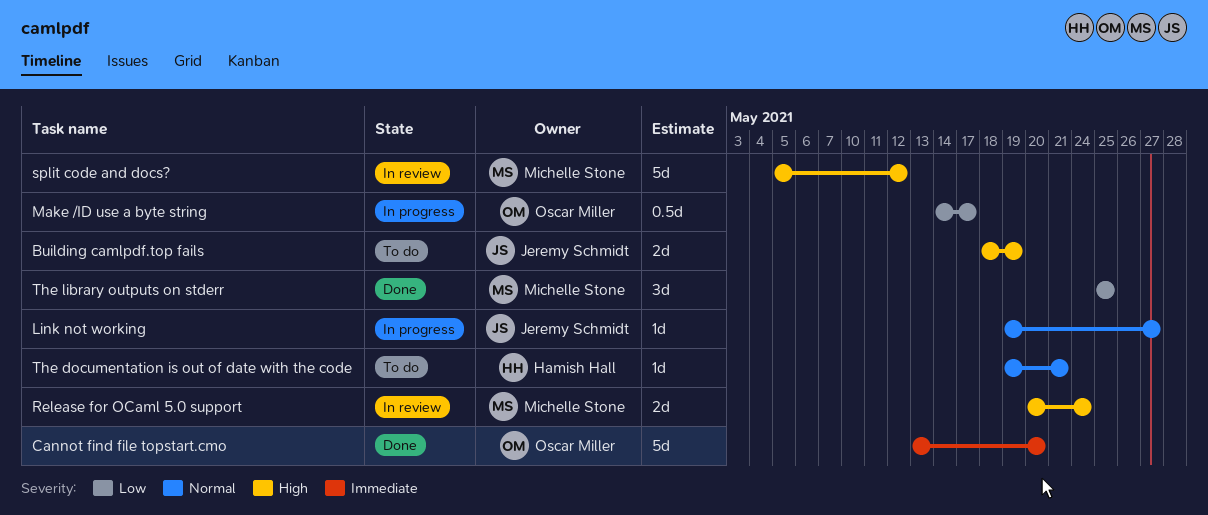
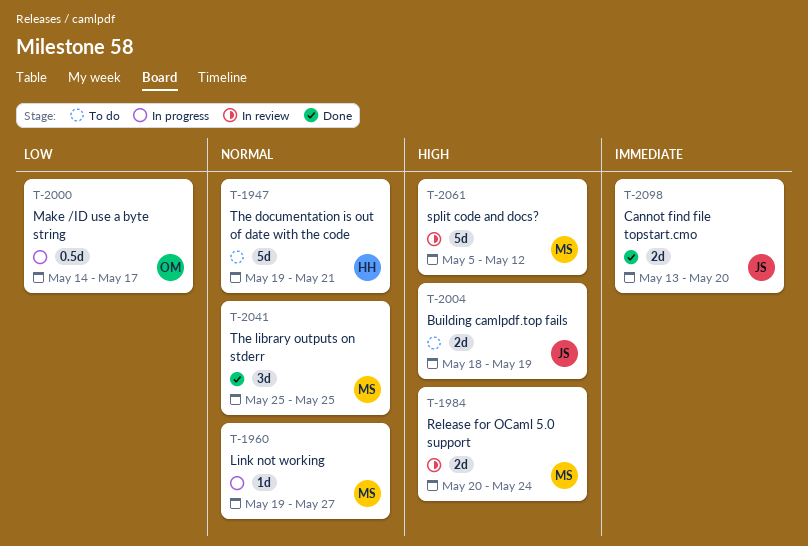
Cannot find file topstart.cmo, owner: Oscar Miller -> Jeremy Schmidt
Cannot find file topstart.cmo, estimate: 5d -> 2d
Link not working, owner: Jeremy Schmidt -> Michelle Stone
The documentation is out of date with the code, estimate: 1d -> 5d
The library outputs on stderr, priority: Low -> Normal

